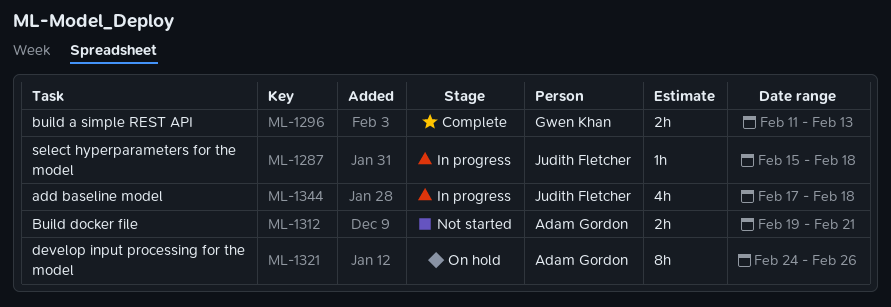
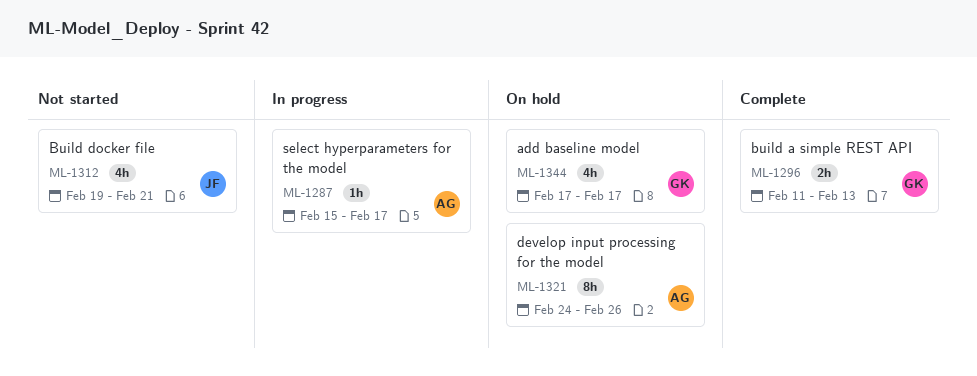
ML-1287, owner: Judith Fletcher -> Adam Gordon
ML-1287, due: Feb 18 -> Feb 17
ML-1312, owner: Adam Gordon -> Judith Fletcher
ML-1312, estimate: 2h -> 4h
ML-1344, status: In progress -> On hold
ML-1344, owner: Judith Fletcher -> Gwen Khan
ML-1344, due: Feb 18 -> Feb 17

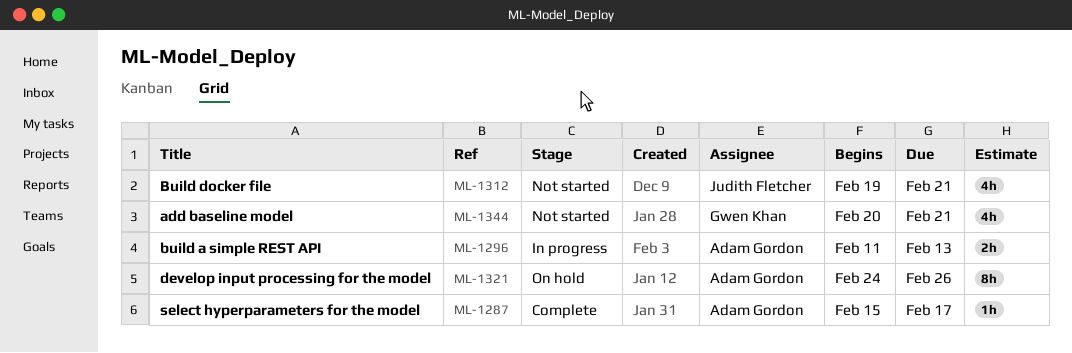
ML-1287, status: In progress -> Complete
ML-1296, status: Complete -> In progress
ML-1296, owner: Gwen Khan -> Adam Gordon
ML-1344, status: On hold -> Not started
ML-1344, start: Feb 17 -> Feb 20
ML-1344, due: Feb 17 -> Feb 21

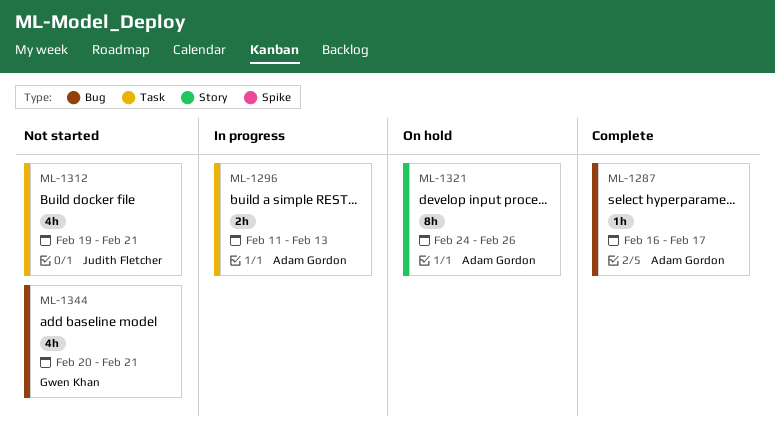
ML-1287, start: Feb 15 -> Feb 16

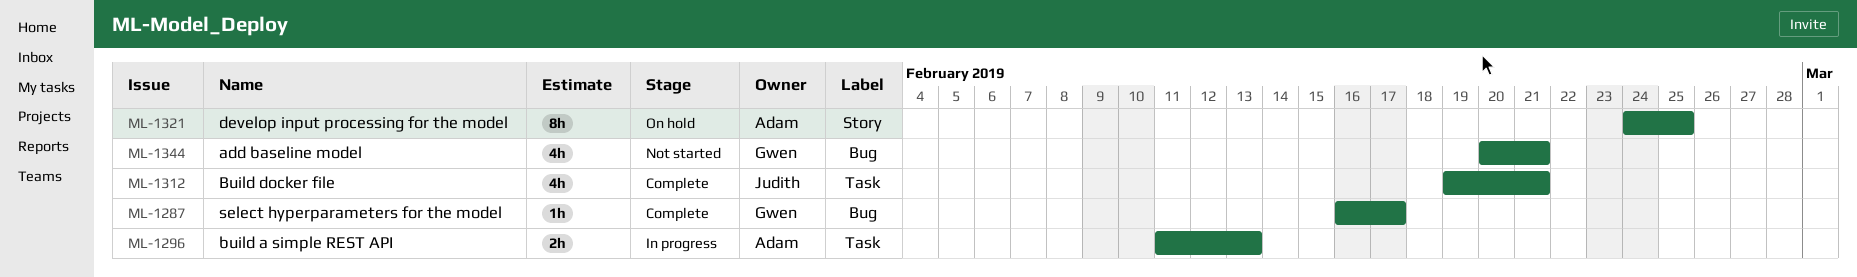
ML-1287, owner: Adam Gordon -> Gwen Khan
ML-1312, status: Not started -> Complete
ML-1321, due: Feb 26 -> Feb 25

